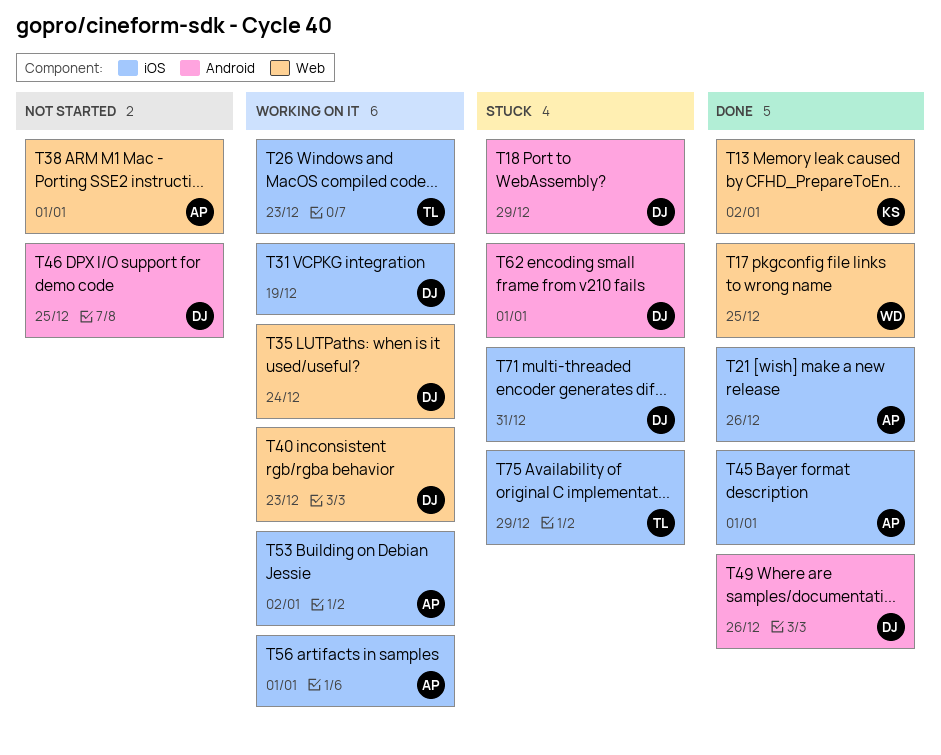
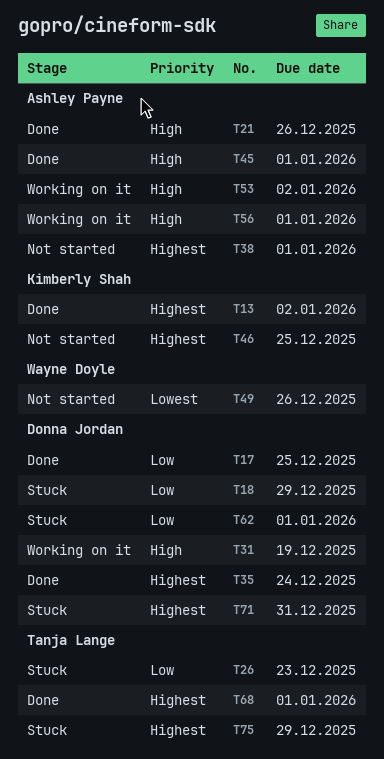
T17, owner: Wayne Doyle -> Donna Jordan
T26, status: Working on it -> Stuck
T35, status: Working on it -> Done
T40: present -> none
T46, owner: Donna Jordan -> Kimberly Shah
T49, status: Done -> Not started
T49, owner: Donna Jordan -> Wayne Doyle
T68: none -> present

